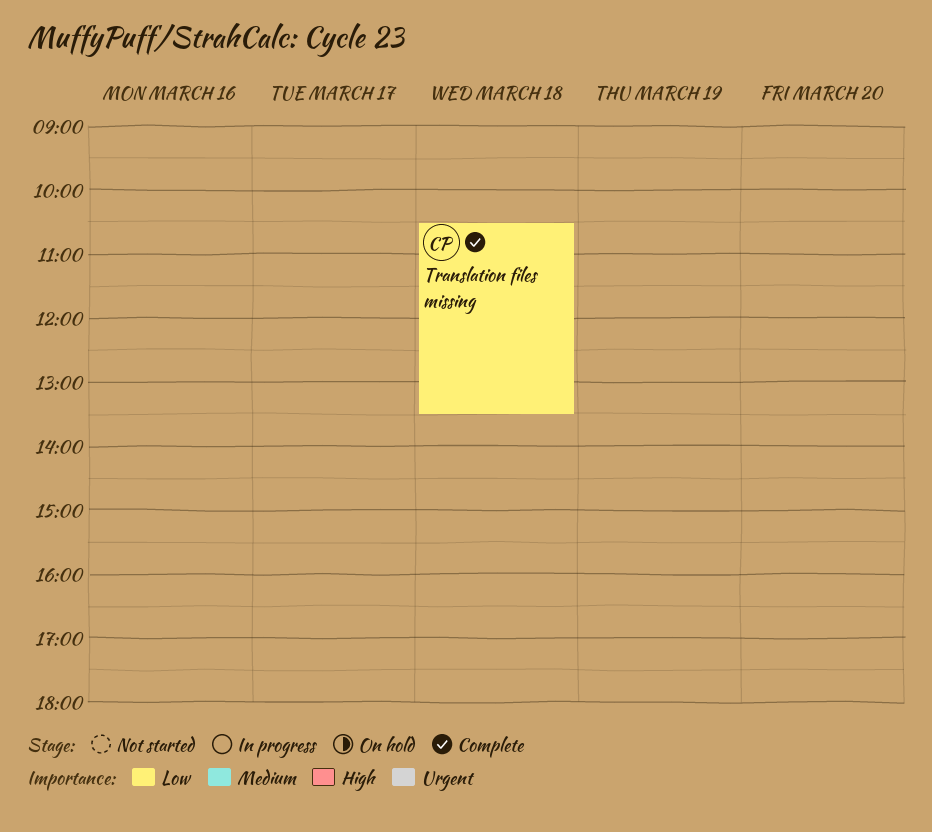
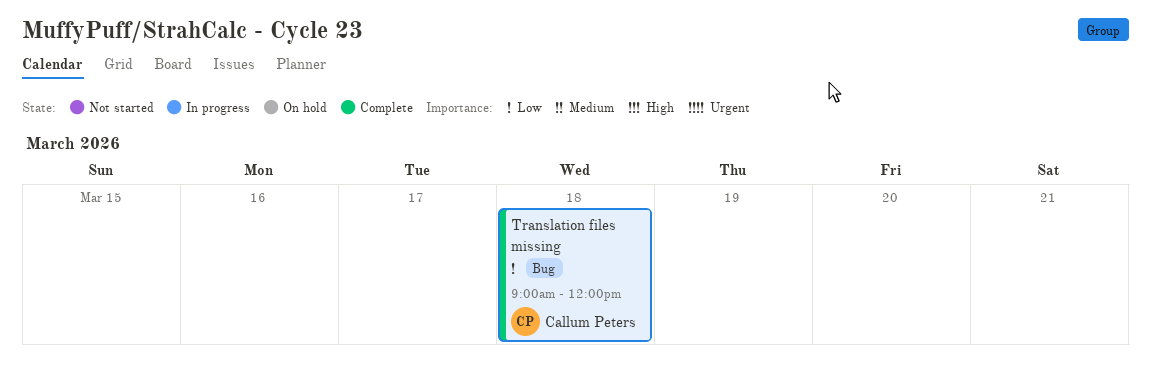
Translation files missing, begins: 10:30 -> 09:00
Translation files missing, ends: 13:30 -> 12:00

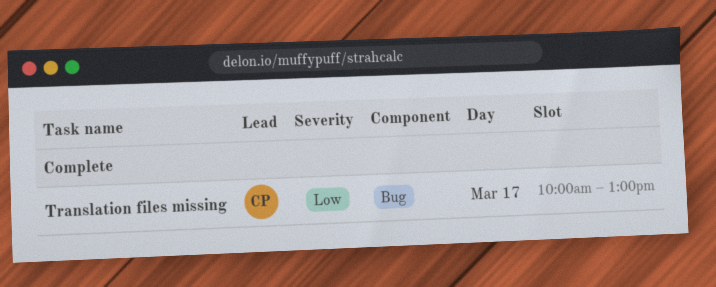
Translation files missing, day: Mar 18 -> Mar 17
Translation files missing, begins: 09:00 -> 10:00
Translation files missing, ends: 12:00 -> 13:00

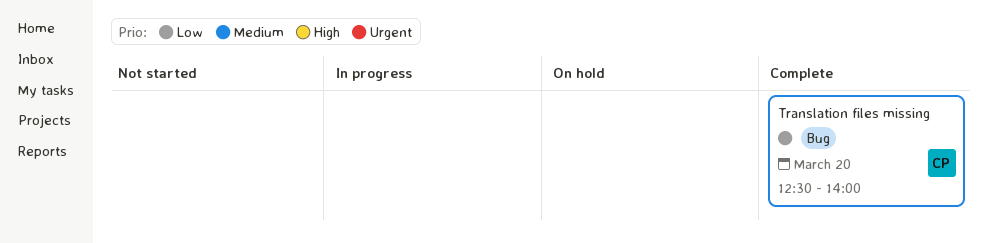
Translation files missing, day: Mar 17 -> Mar 20
Translation files missing, begins: 10:00 -> 12:30
Translation files missing, ends: 13:00 -> 14:00

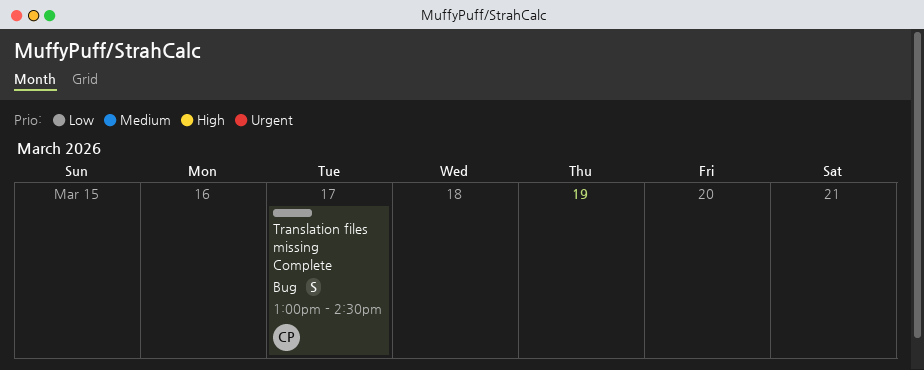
Translation files missing, day: Mar 20 -> Mar 17
Translation files missing, begins: 12:30 -> 13:00
Translation files missing, ends: 14:00 -> 14:30

